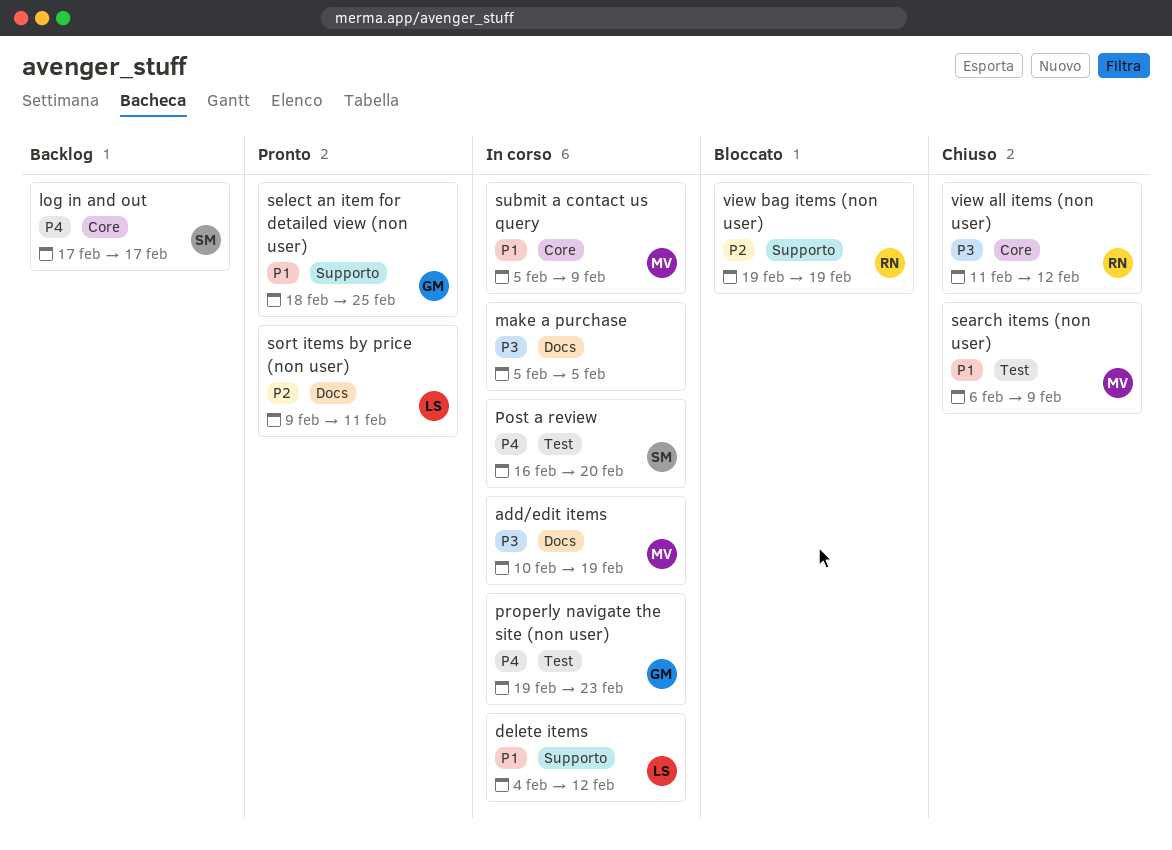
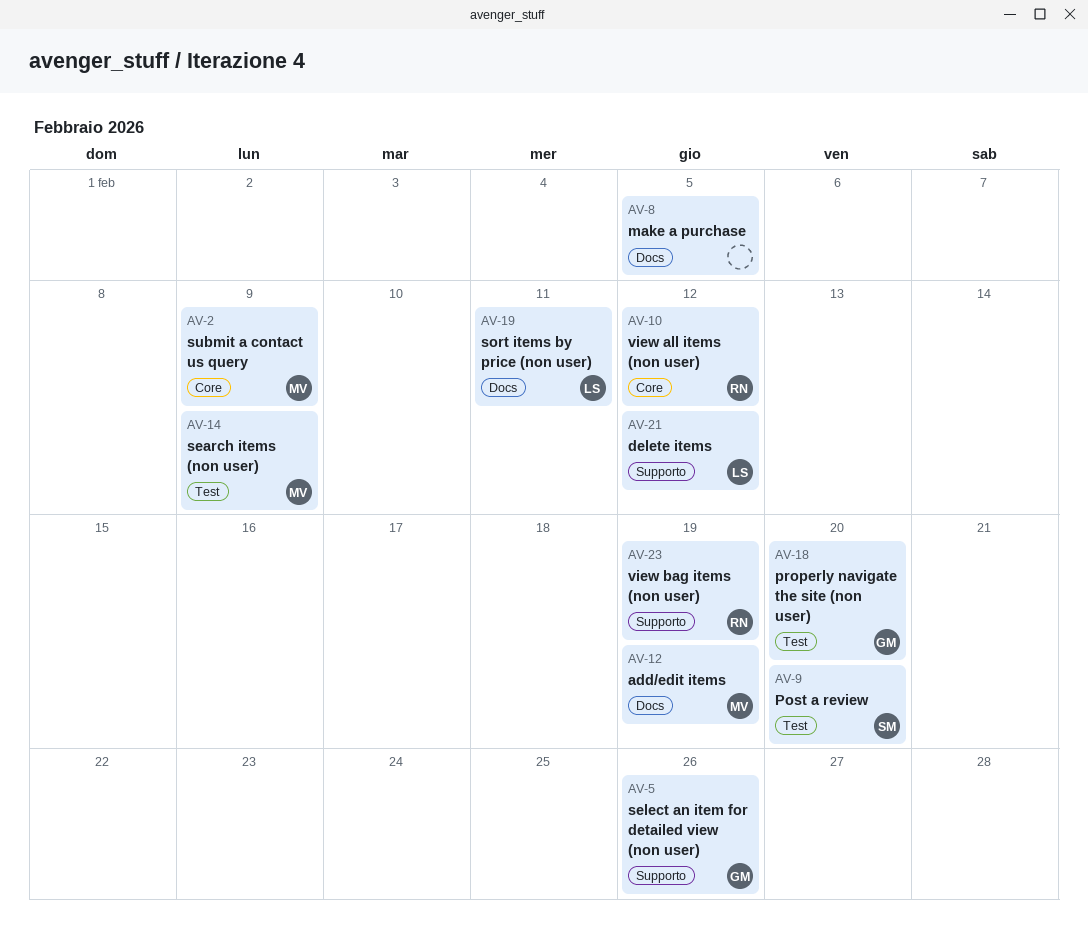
log in and out: present -> none
properly navigate the site (non user), due: Feb 23 -> Feb 20
select an item for detailed view (non user), due: Feb 25 -> Feb 26

